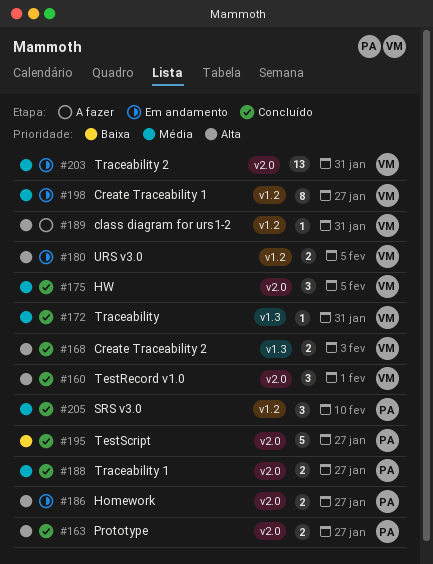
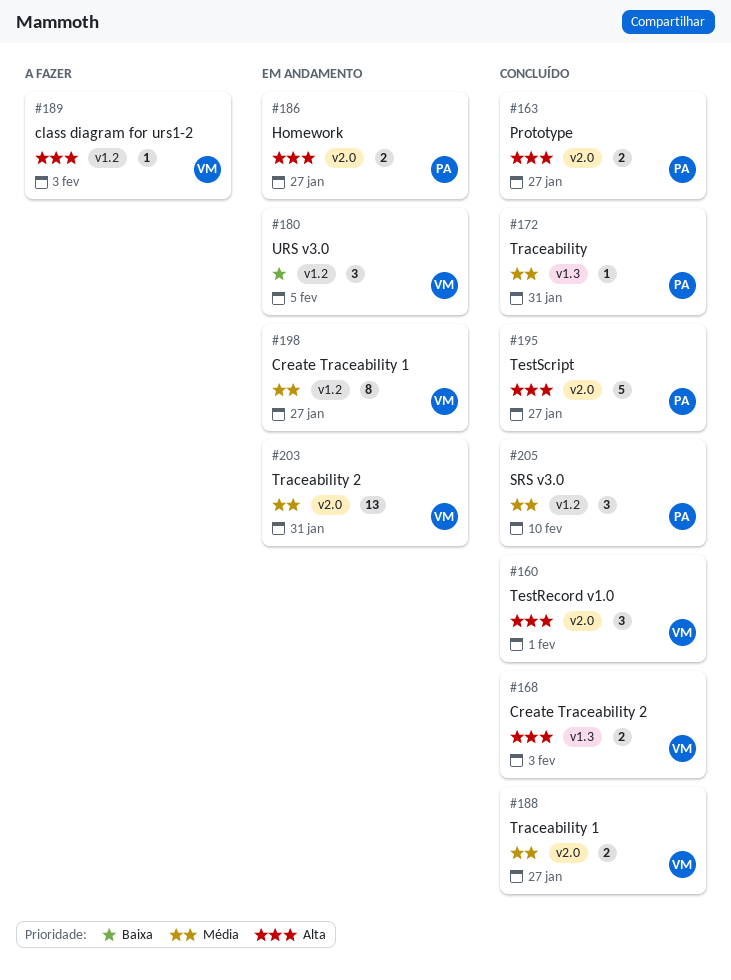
#172, owner: VM -> PA
#175: present -> none
#180, priority: Alta -> Baixa
#180, estimate: 2 -> 3
#188, owner: PA -> VM
#189, due: Jan 31 -> Feb 3
#195, priority: Baixa -> Alta

